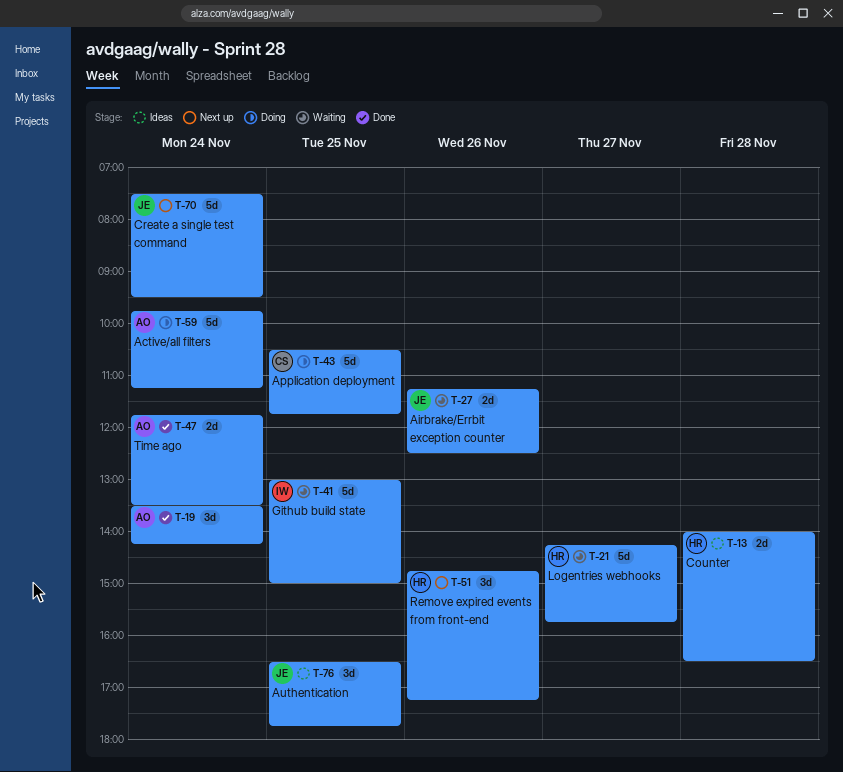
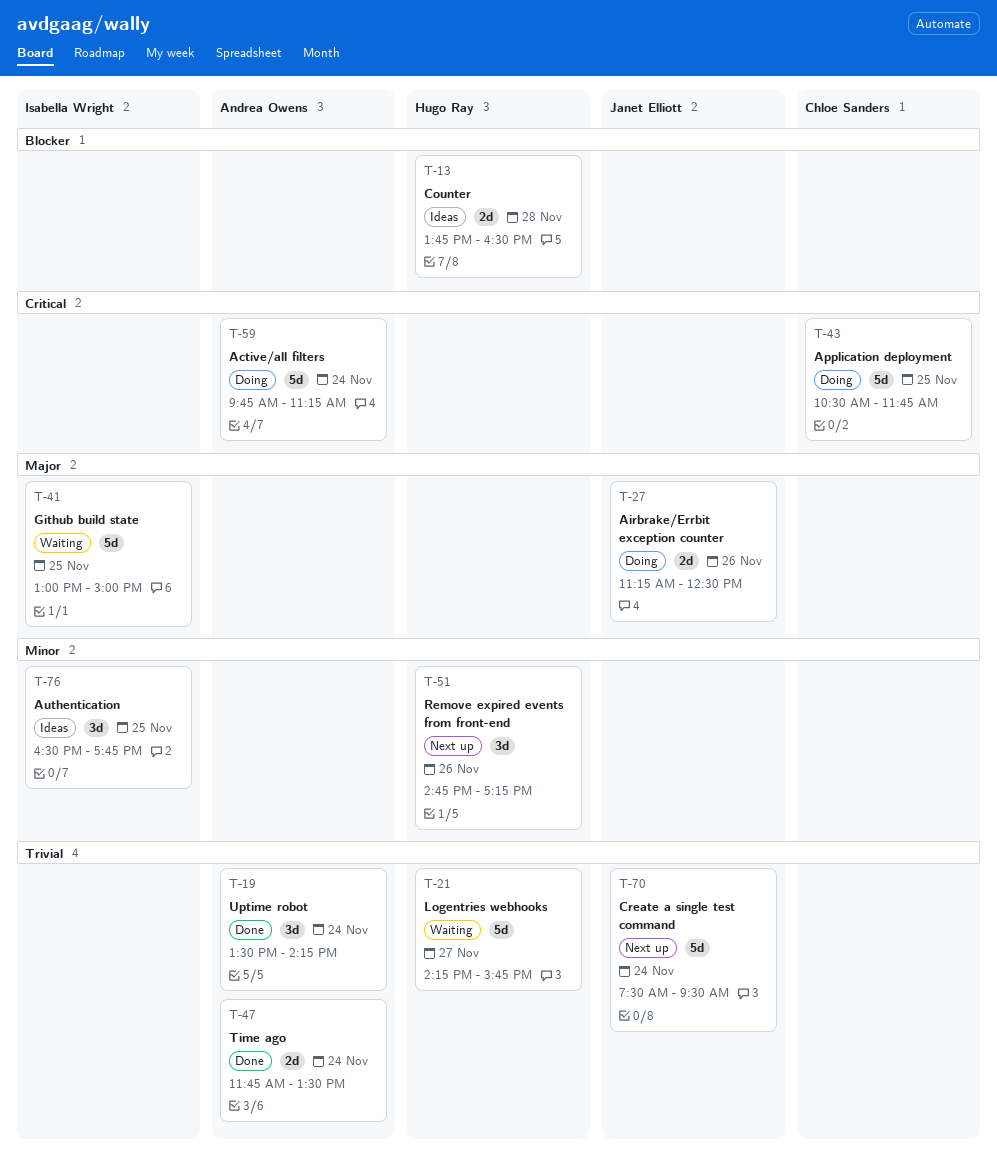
T-13, begins: 14:00 -> 13:45
T-27, status: Waiting -> Doing
T-76, owner: Janet Elliott -> Isabella Wright

